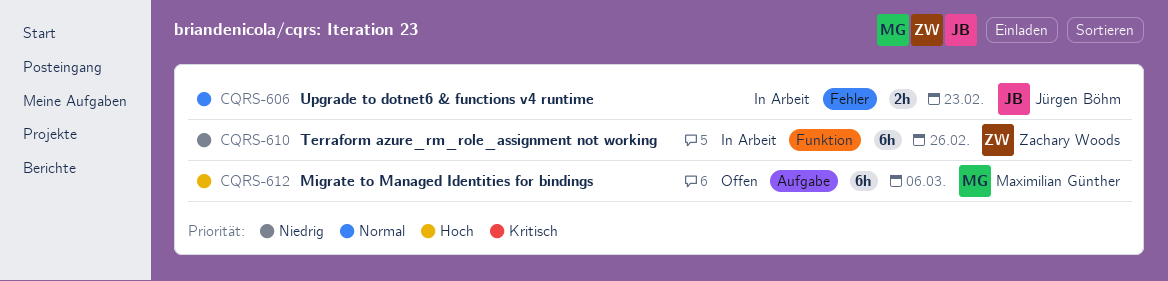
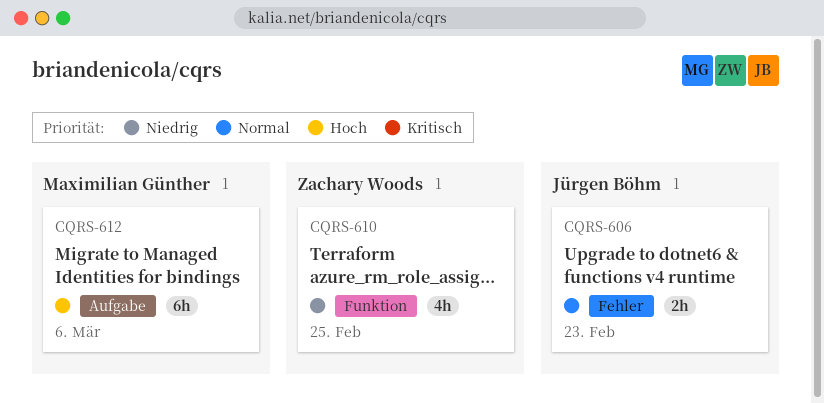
CQRS-610, estimate: 6h -> 4h
CQRS-610, due: Feb 26 -> Feb 25

